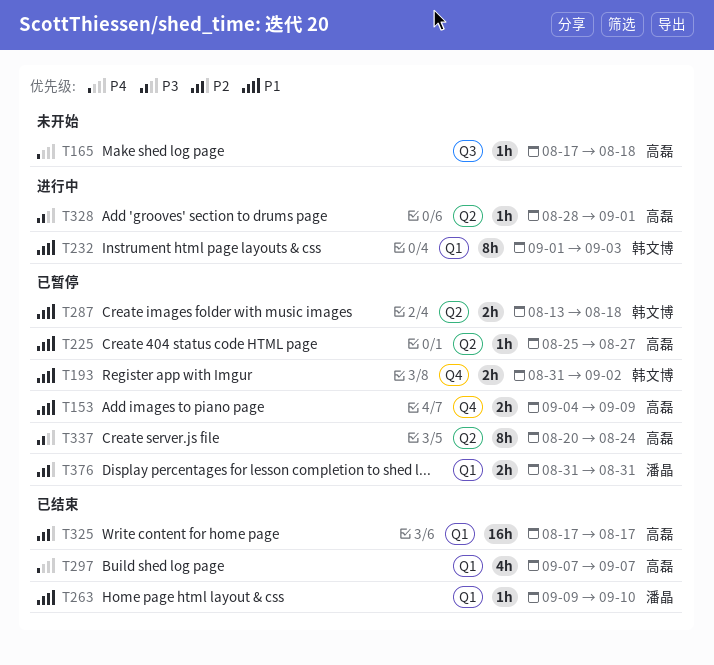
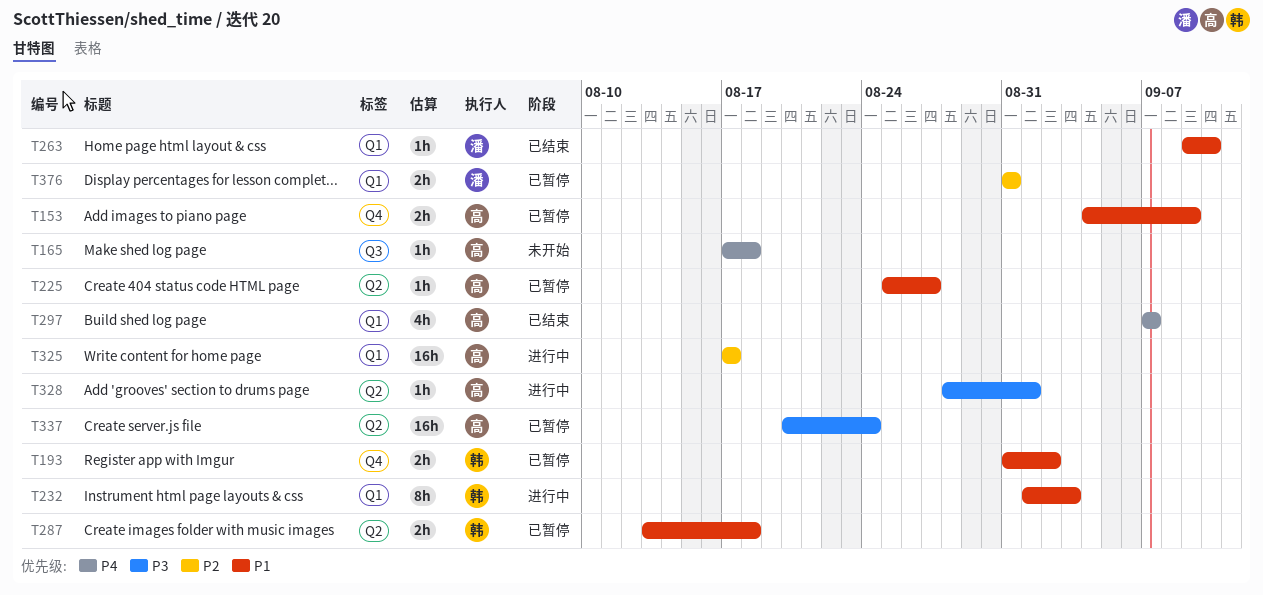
T325, status: 已结束 -> 进行中
T337, estimate: 8h -> 16h

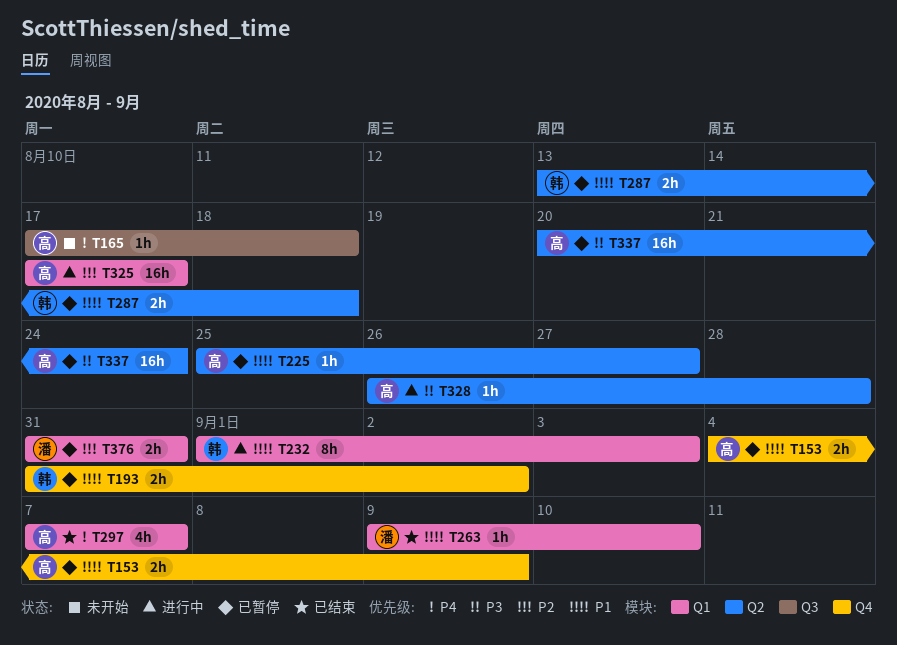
T328, start: Aug 28 -> Aug 26
T328, due: Sep 1 -> Aug 28

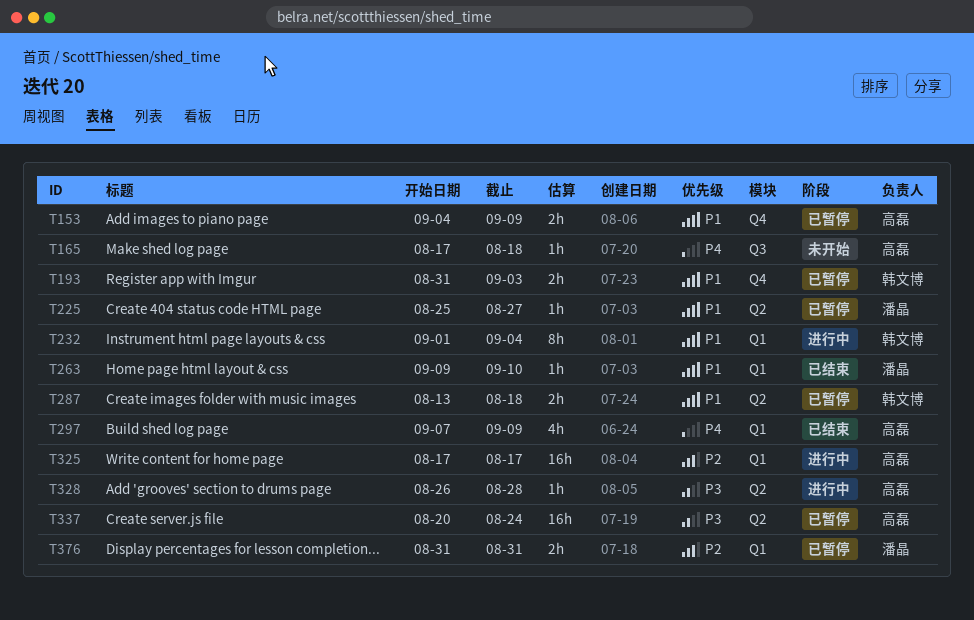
T193, due: Sep 2 -> Sep 3
T225, owner: 高磊 -> 潘晶
T232, due: Sep 3 -> Sep 4
T297, due: Sep 7 -> Sep 9

